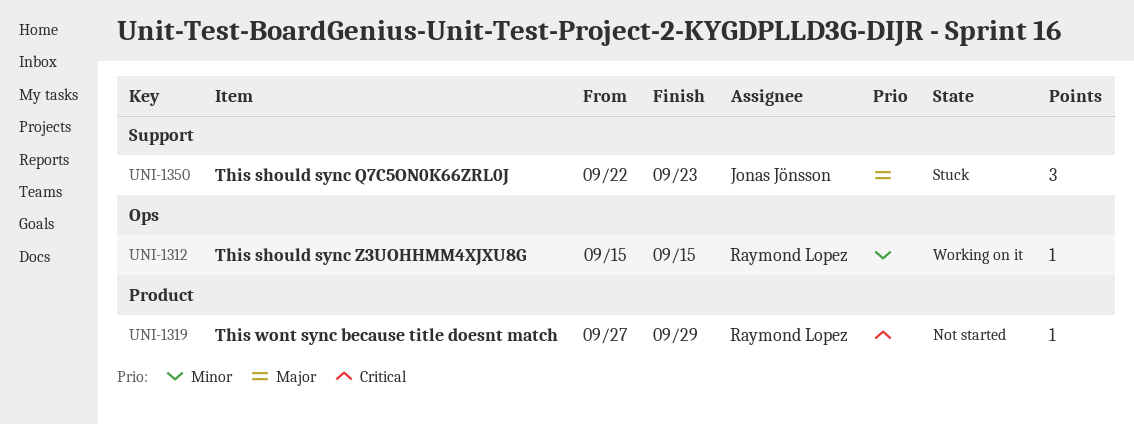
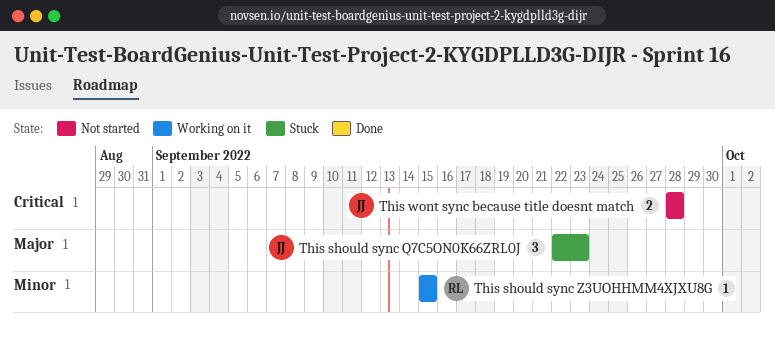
This wont sync because title doesnt match, owner: Raymond Lopez -> Jonas Jönsson
This wont sync because title doesnt match, estimate: 1 -> 2
This wont sync because title doesnt match, start: Sep 27 -> Sep 28
This wont sync because title doesnt match, due: Sep 29 -> Sep 28

